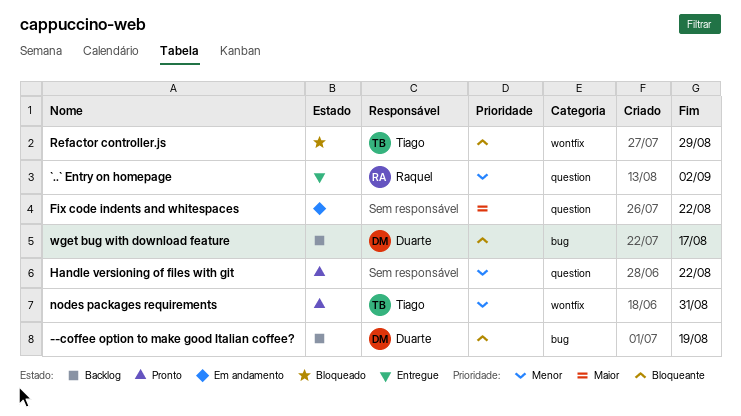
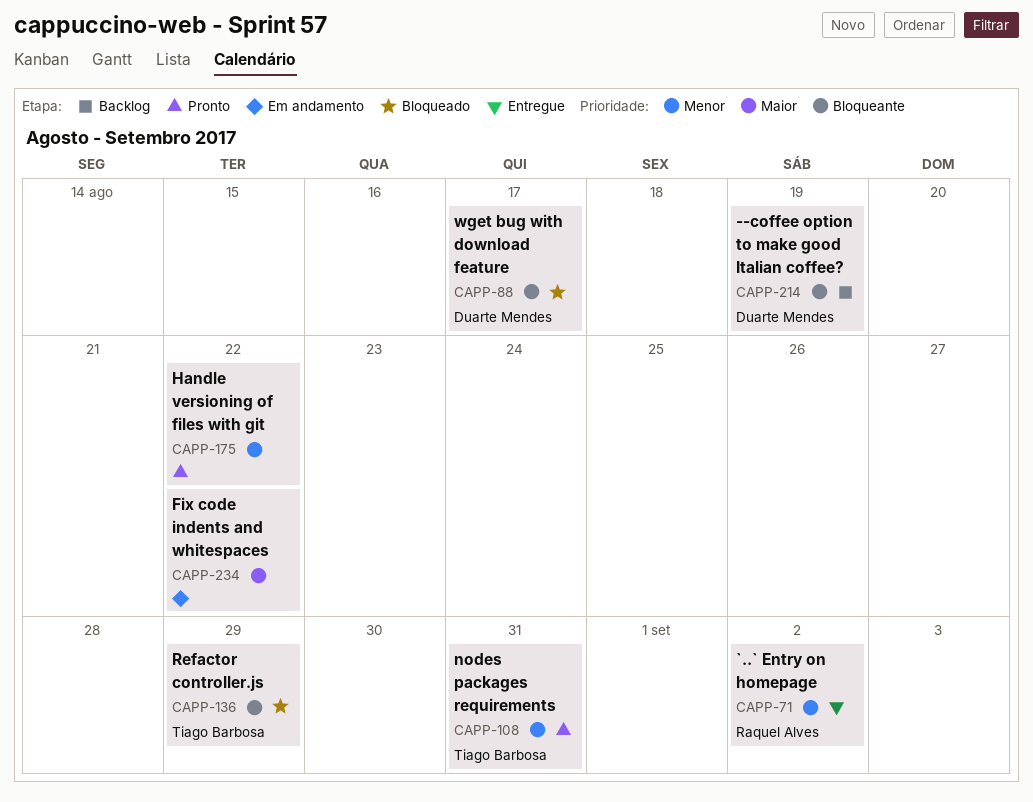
wget bug with download feature, status: Backlog -> Bloqueado

